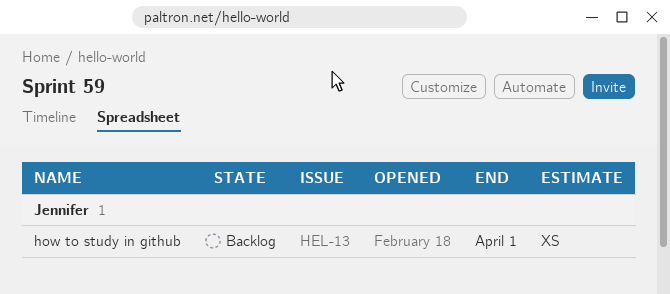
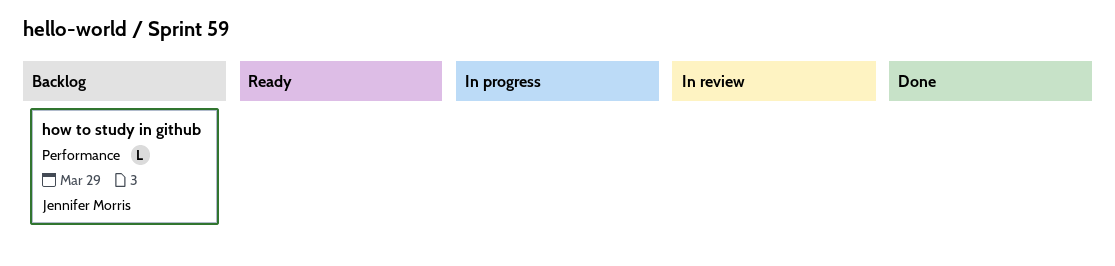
how to study in github, estimate: XS -> L
how to study in github, due: Apr 1 -> Mar 29

